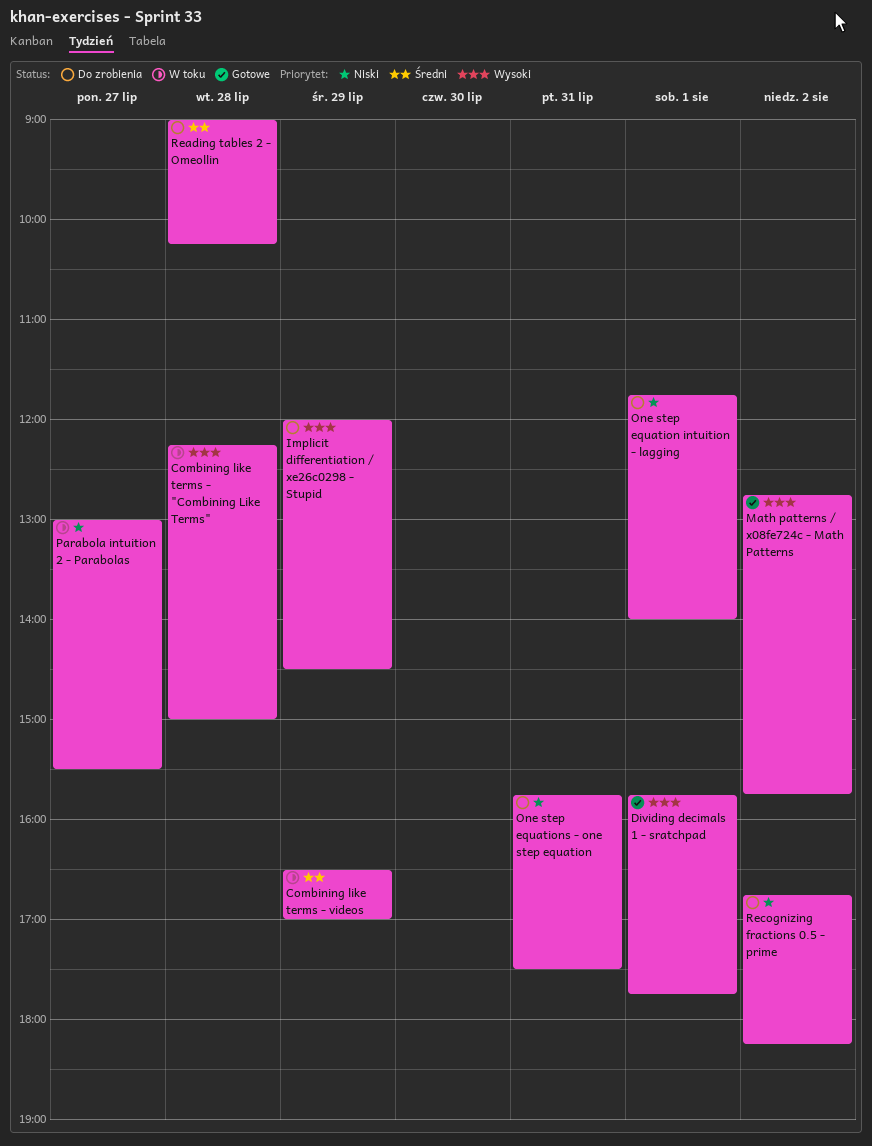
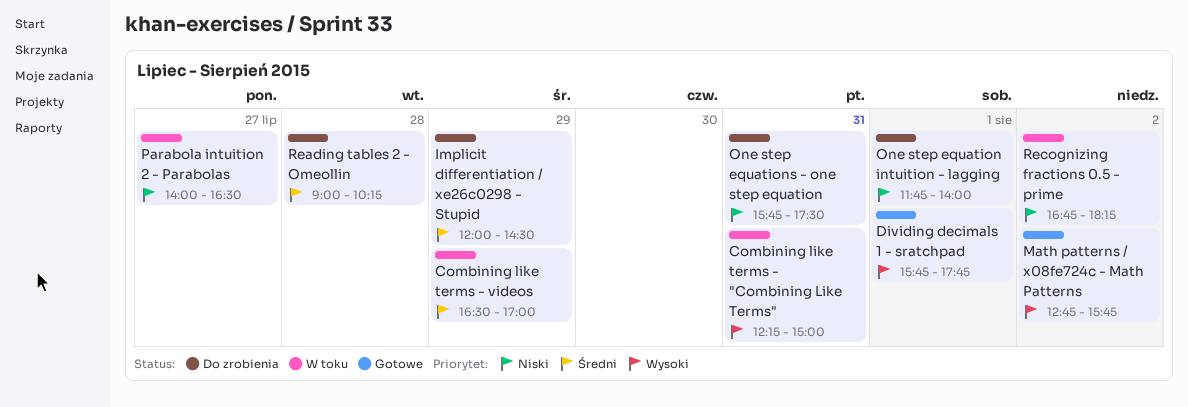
Combining like terms - "Combining Like Terms", day: Jul 28 -> Jul 31
Implicit differentiation / xe26c0298 - Stupid, priority: Wysoki -> Średni
Parabola intuition 2 - Parabolas, begins: 13:00 -> 14:00
Parabola intuition 2 - Parabolas, ends: 15:30 -> 16:30
Recognizing fractions 0.5 - prime, status: Do zrobienia -> W toku

